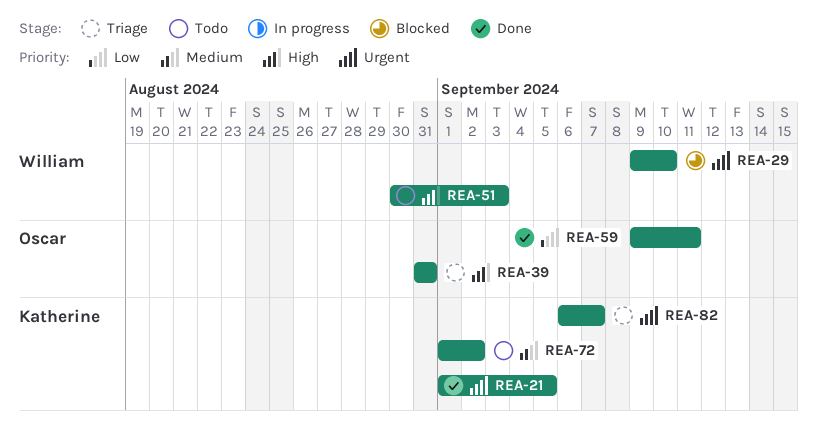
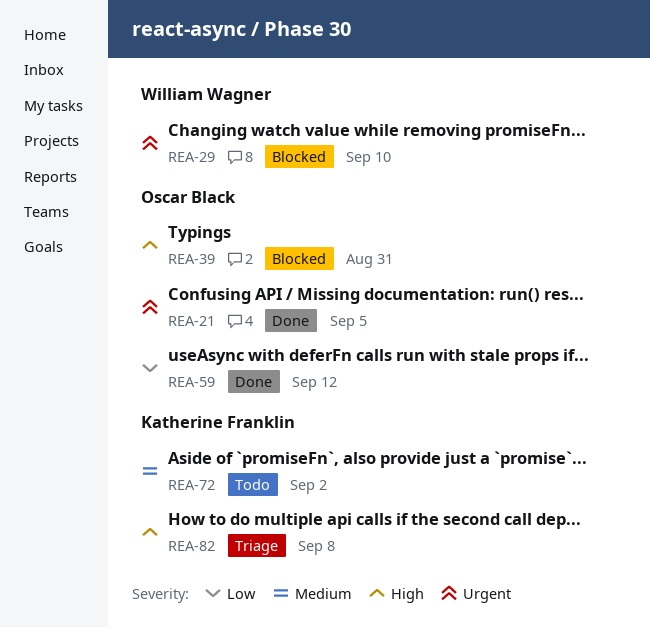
REA-21, owner: Katherine Franklin -> Oscar Black
REA-39, status: Triage -> Blocked
REA-51: present -> none
REA-59, due: Sep 11 -> Sep 12
REA-82, priority: Urgent -> High
REA-82, due: Sep 7 -> Sep 8

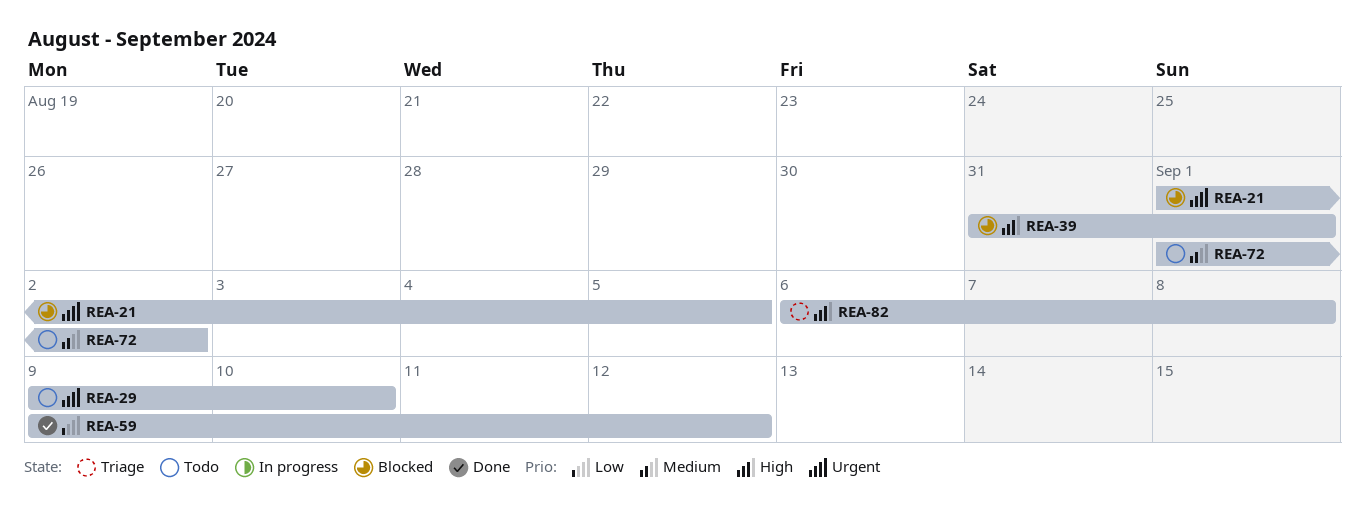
REA-21, status: Done -> Blocked
REA-29, status: Blocked -> Todo
REA-39, due: Aug 31 -> Sep 1

